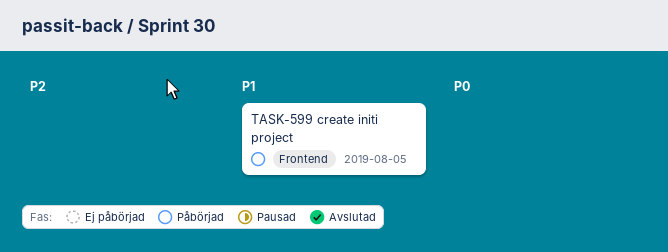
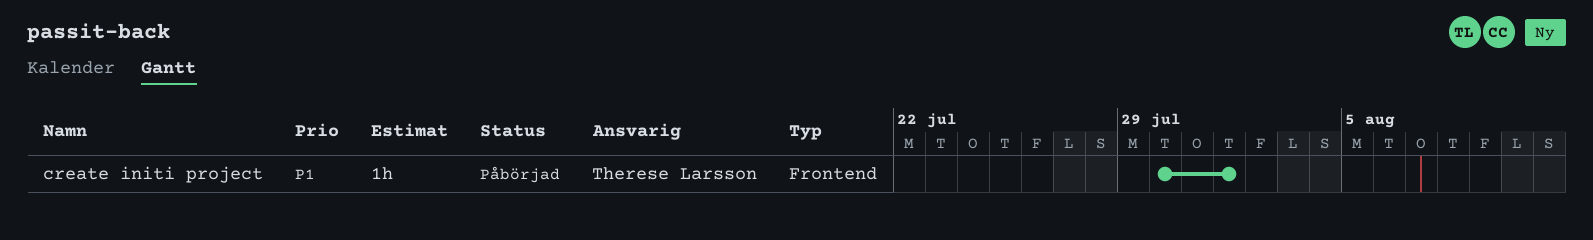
create initi project, due: Aug 5 -> Aug 1

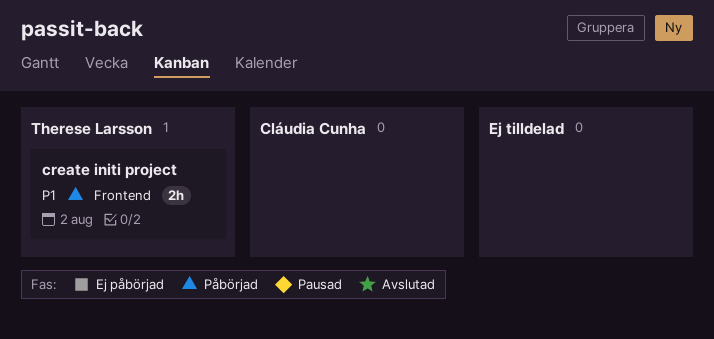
create initi project, estimate: 1h -> 2h
create initi project, due: Aug 1 -> Aug 2

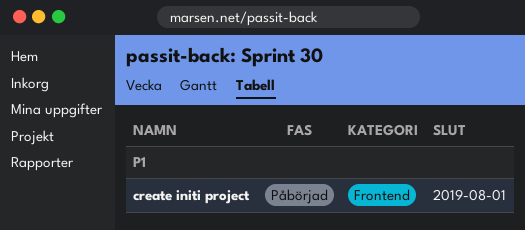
create initi project, due: Aug 2 -> Aug 1

